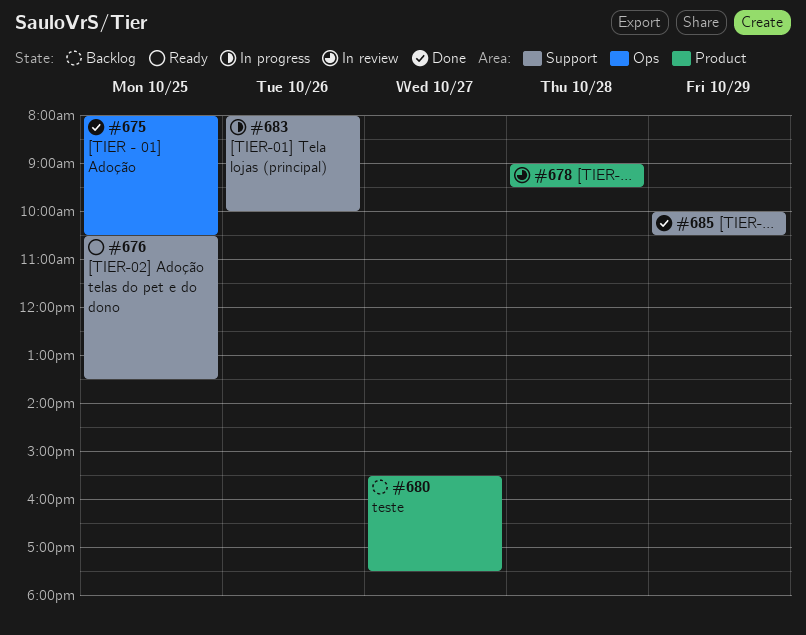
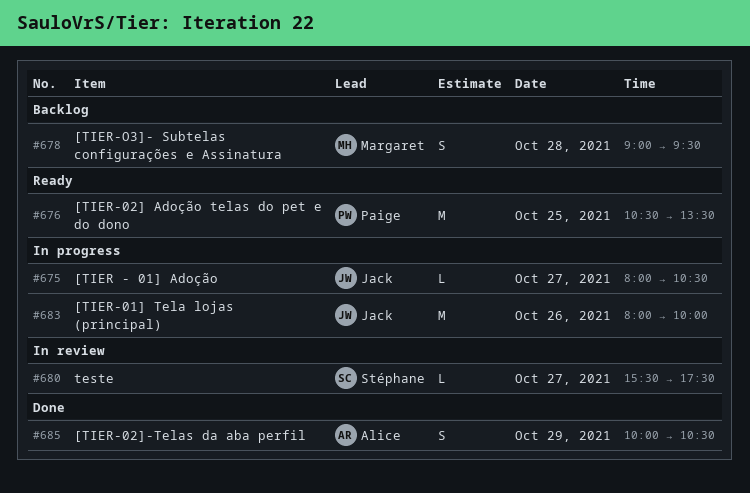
#675, status: Done -> In progress
#675, day: Oct 25 -> Oct 27
#678, status: In review -> Backlog
#680, status: Backlog -> In review

